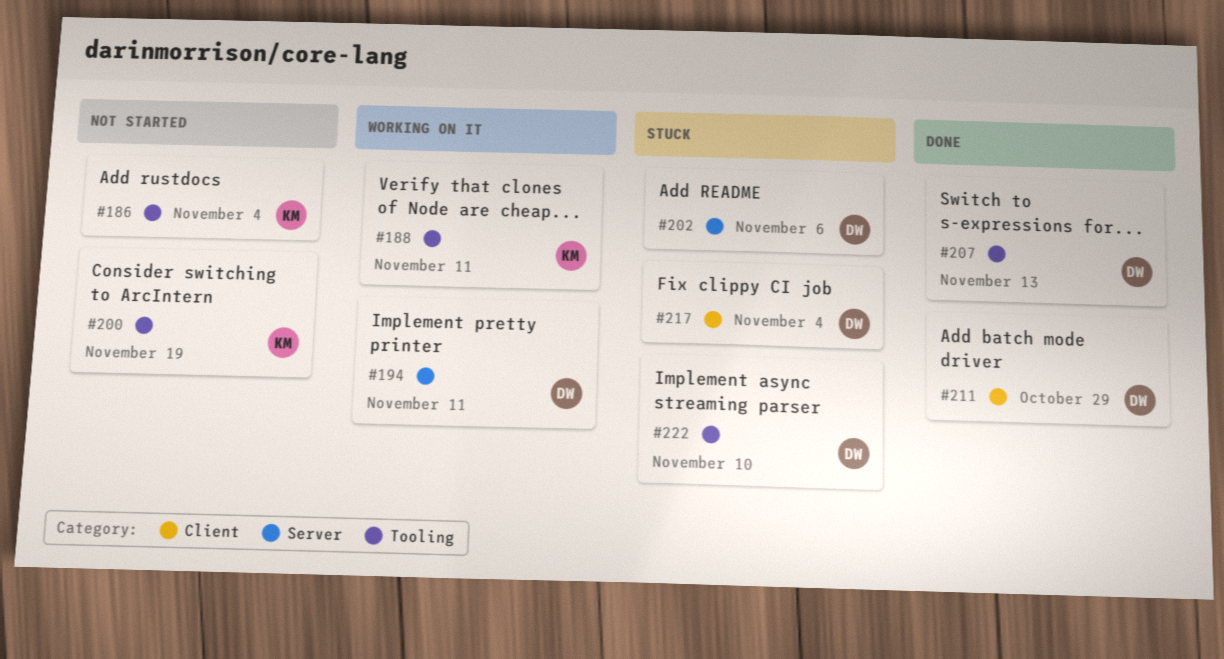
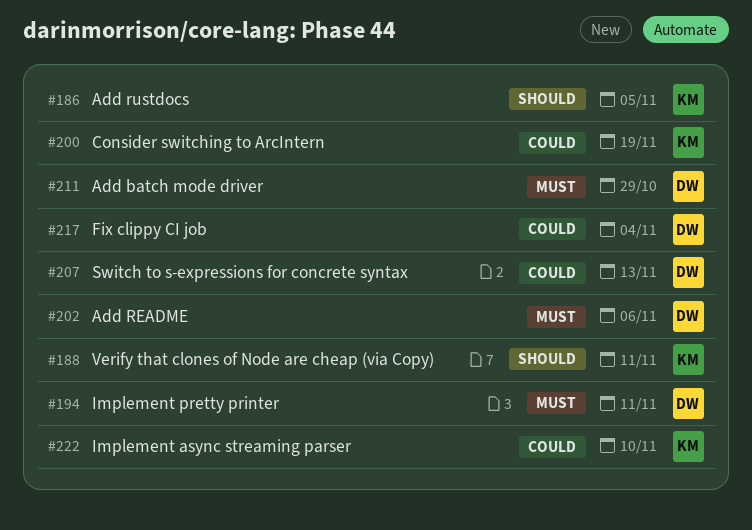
#186, due: Nov 4 -> Nov 5
#222, owner: DW -> KM

